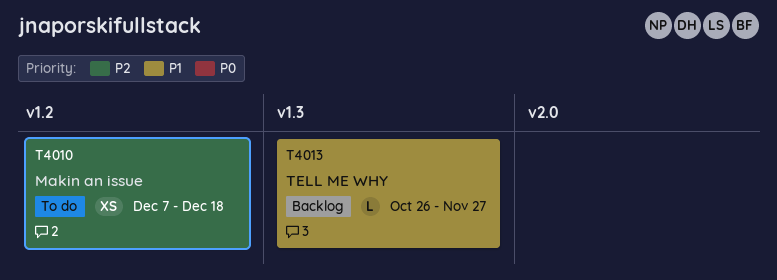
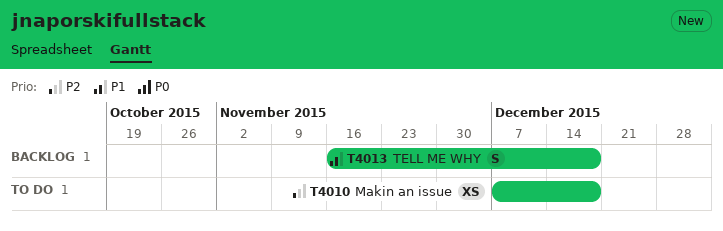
T4013, estimate: L -> S
T4013, start: Oct 26 -> Nov 16
T4013, due: Nov 27 -> Dec 18

